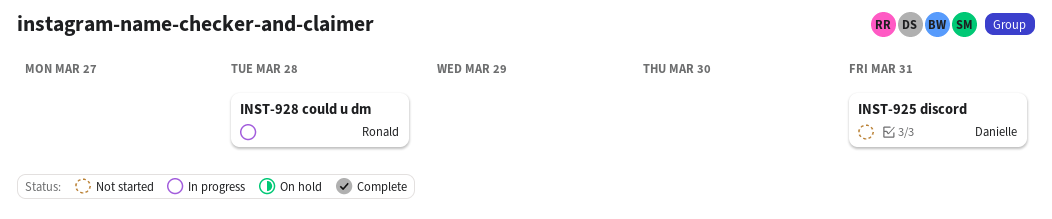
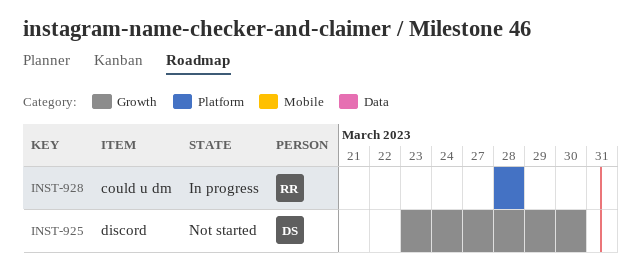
INST-925, due: Mar 31 -> Mar 30

